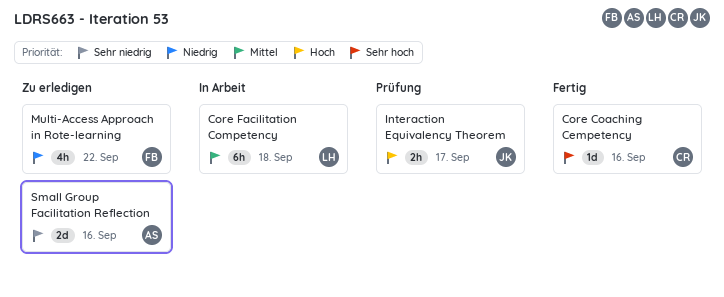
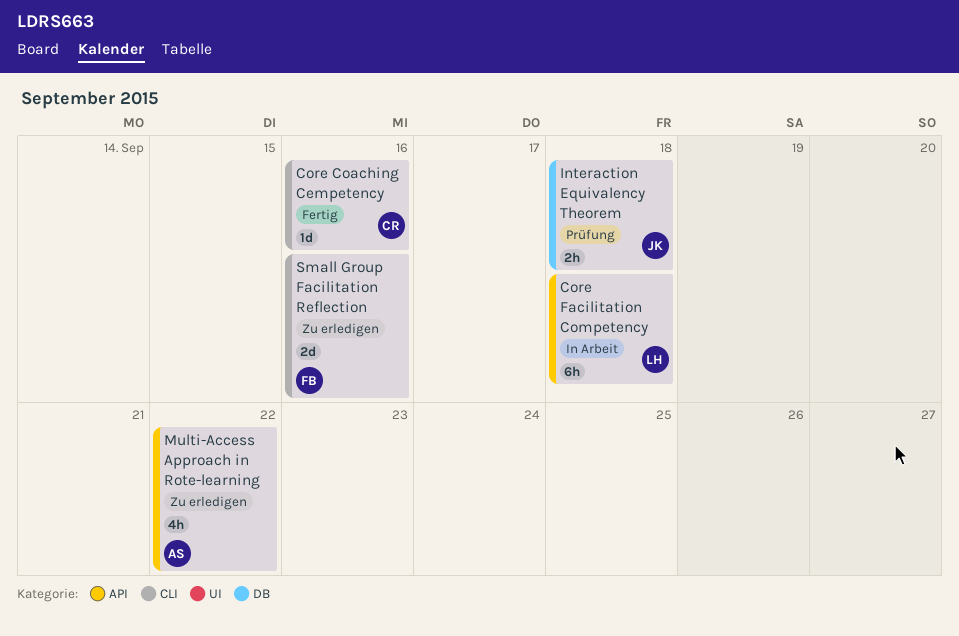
Interaction Equivalency Theorem, due: Sep 17 -> Sep 18
Multi-Access Approach in Rote-learning, owner: FB -> AS
Small Group Facilitation Reflection, owner: AS -> FB

